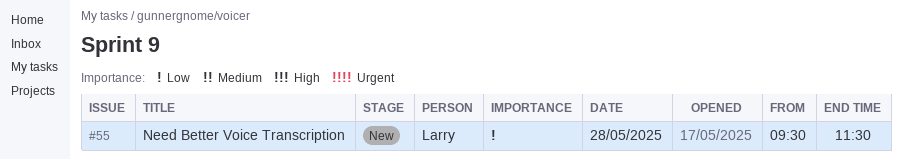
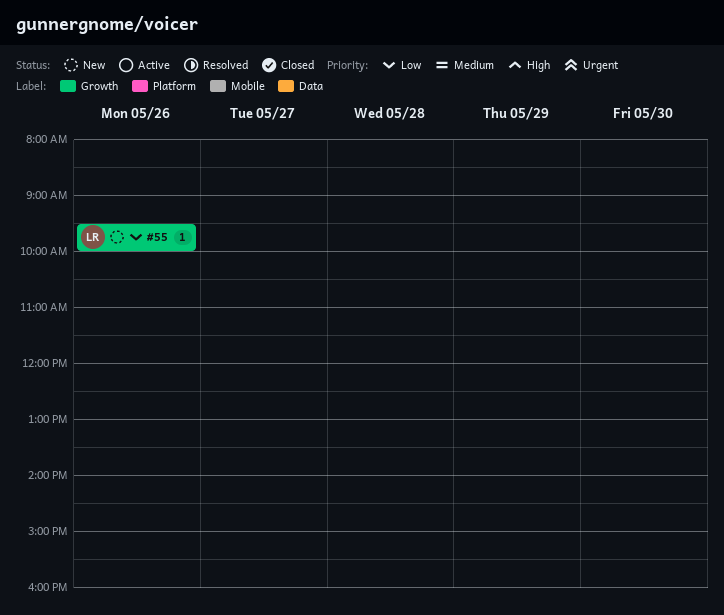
#55, day: May 28 -> May 26
#55, ends: 11:30 -> 10:00

